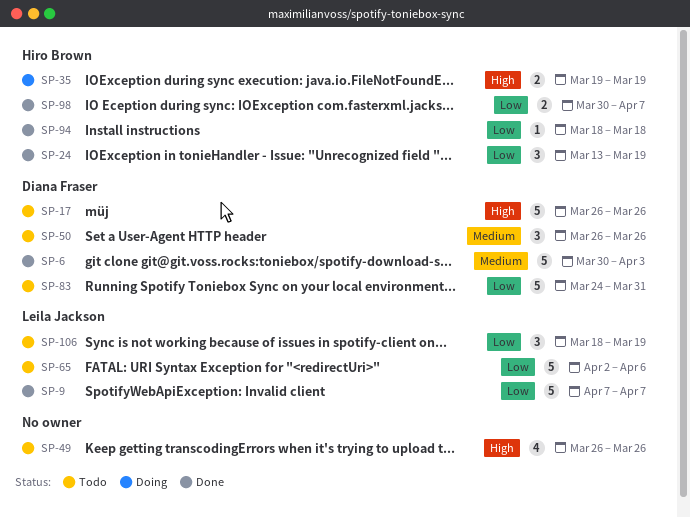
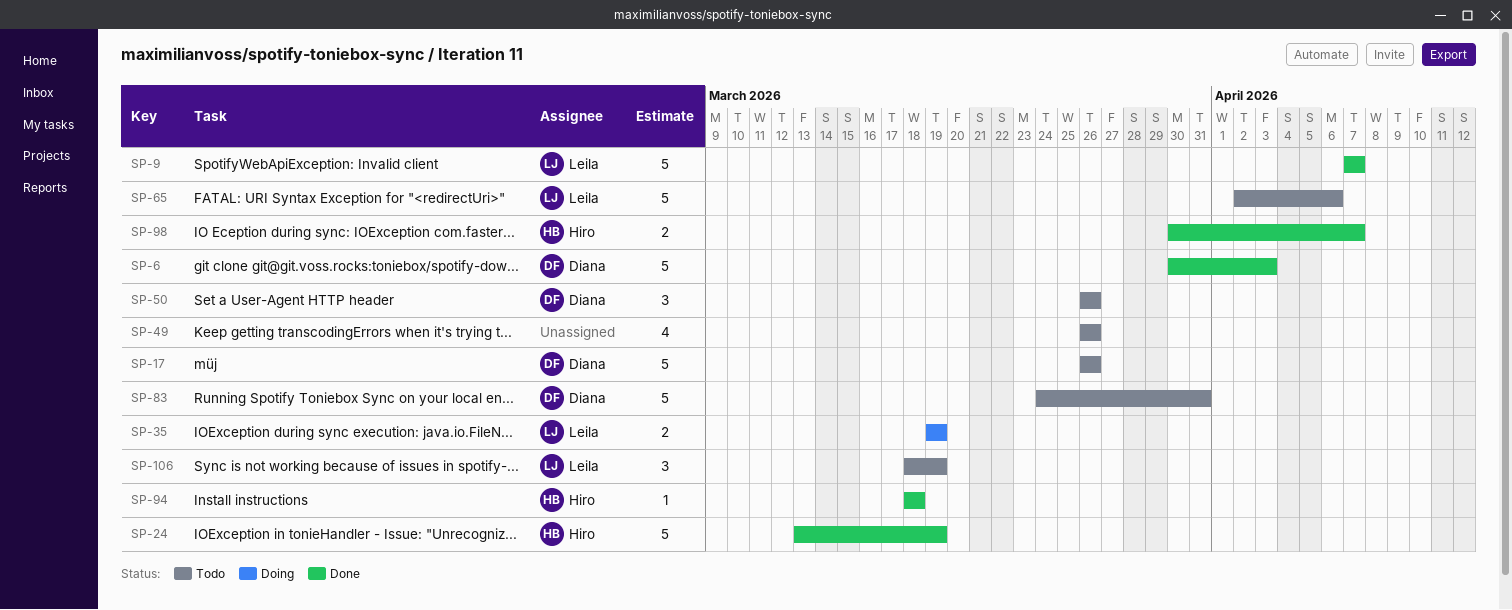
SP-24, estimate: 3 -> 5
SP-35, owner: Hiro Brown -> Leila Jackson

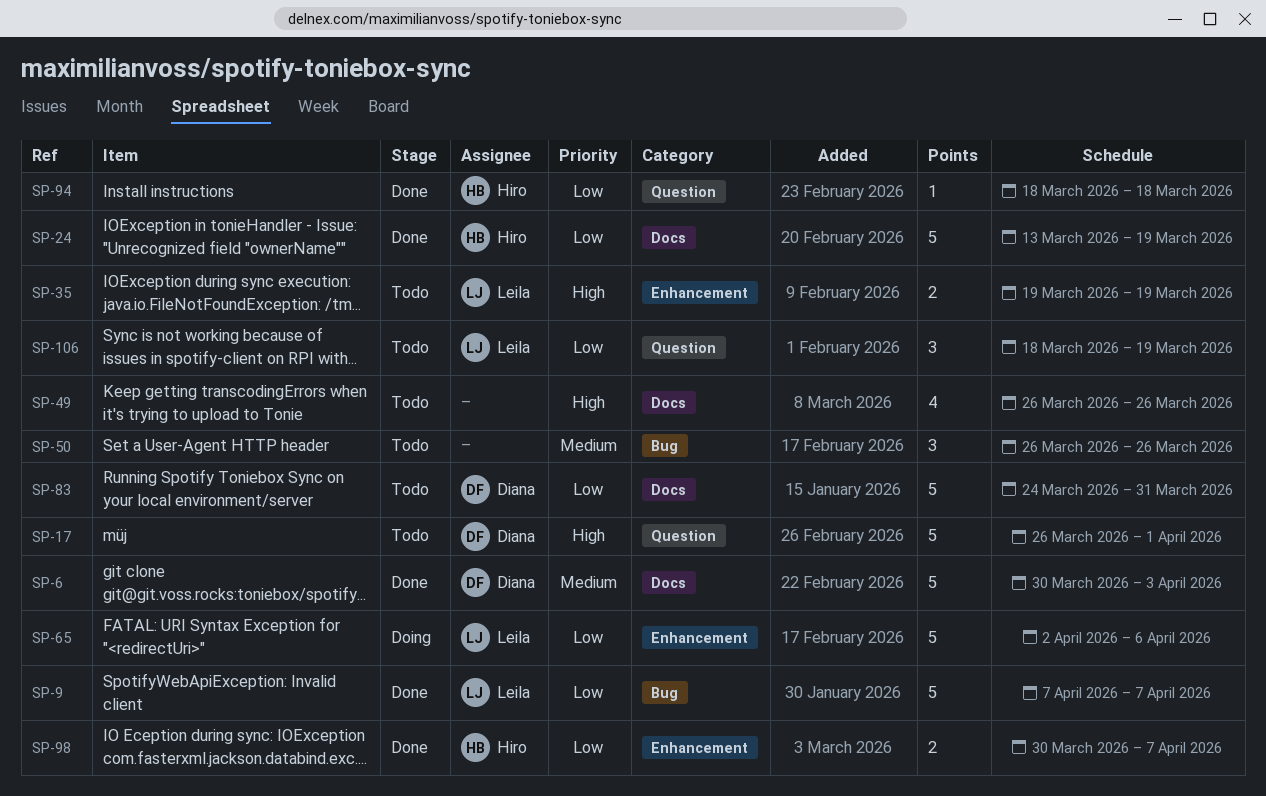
SP-17, due: Mar 26 -> Apr 1
SP-35, status: Doing -> Todo
SP-50, owner: Diana -> none
SP-65, status: Todo -> Doing

